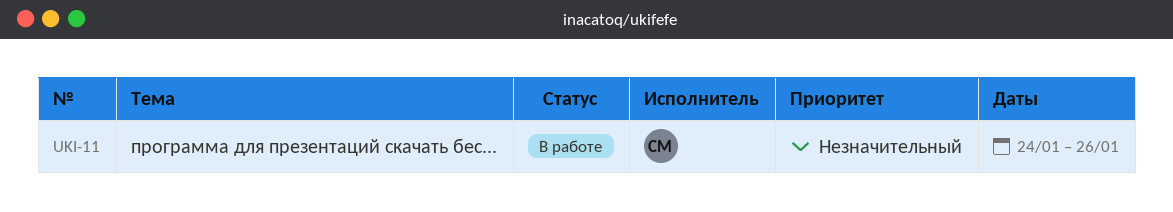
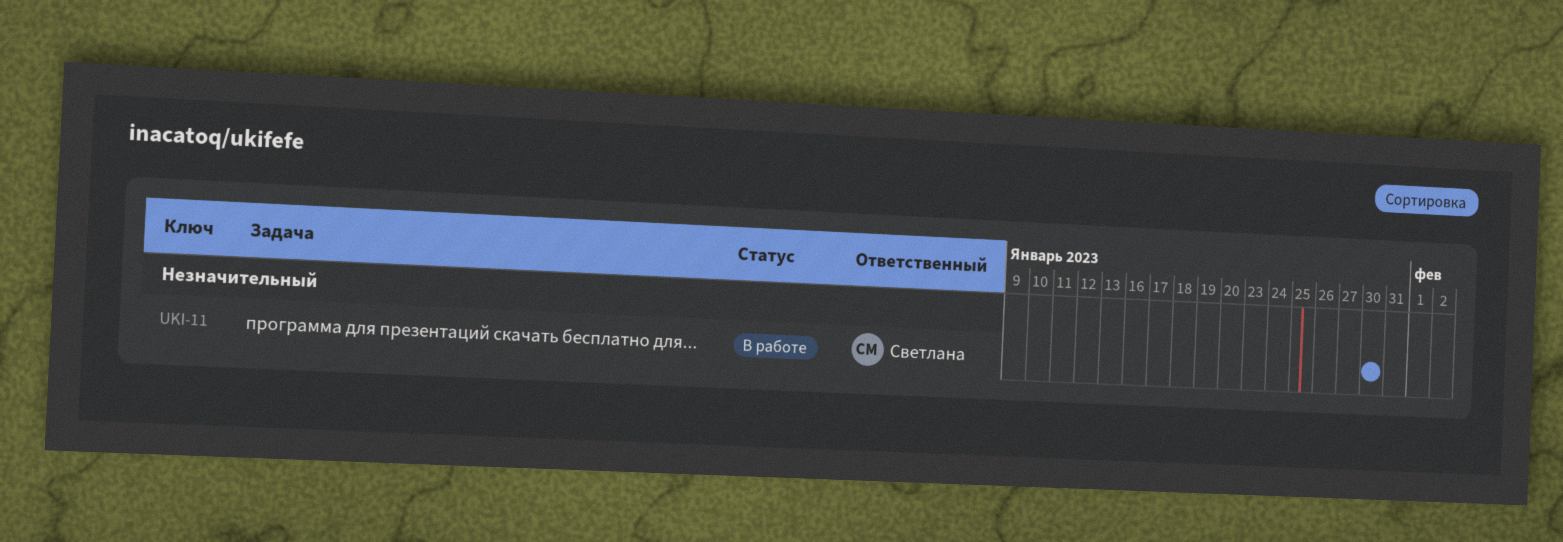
UKI-11, start: Jan 24 -> Jan 30
UKI-11, due: Jan 26 -> Jan 30

